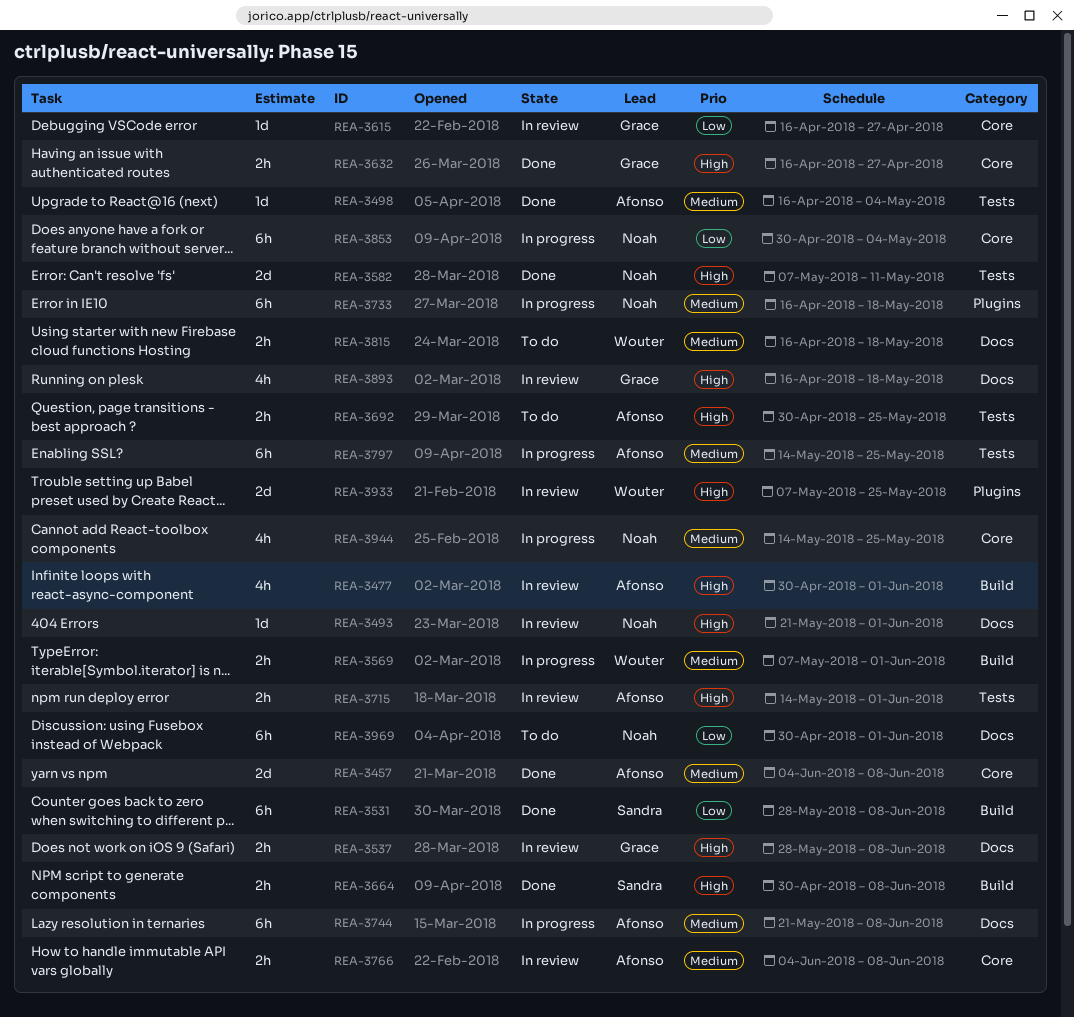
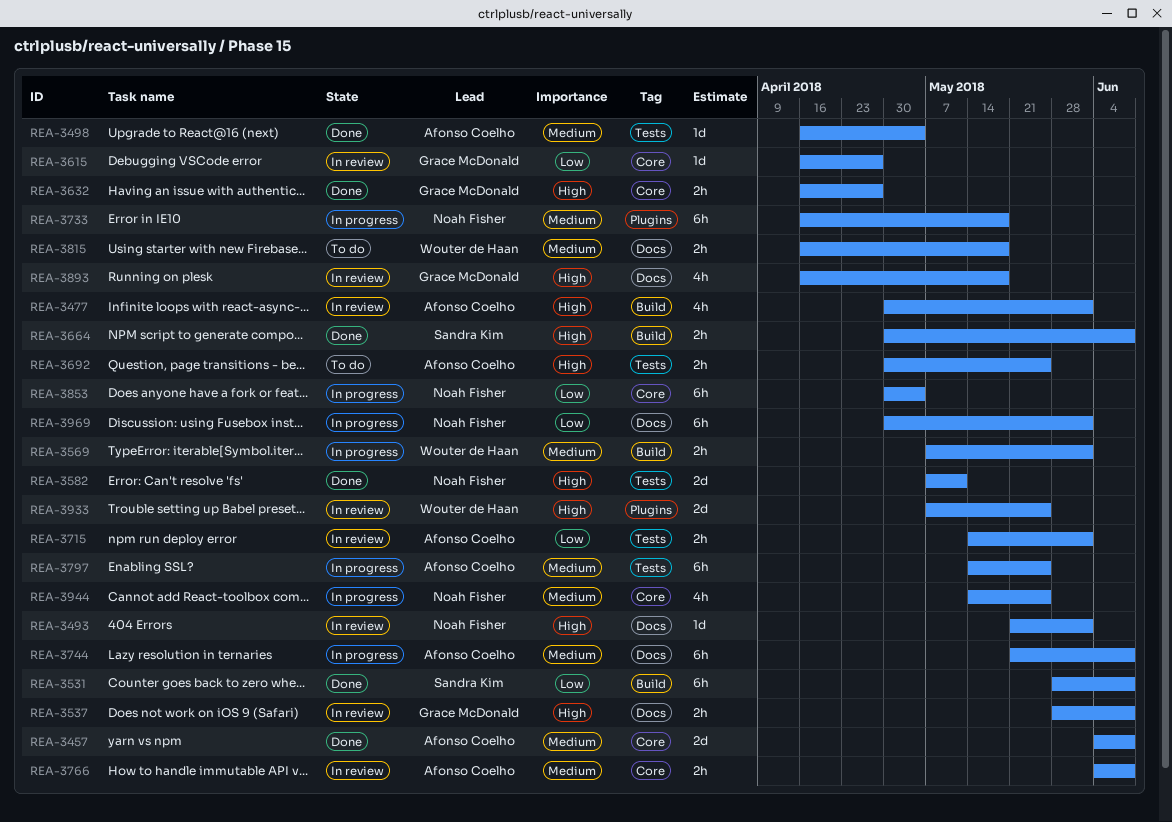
REA-3715, priority: High -> Low
REA-3969, status: To do -> In progress

